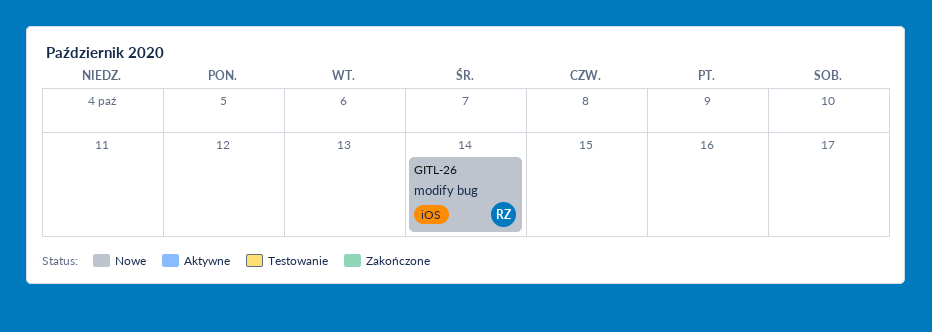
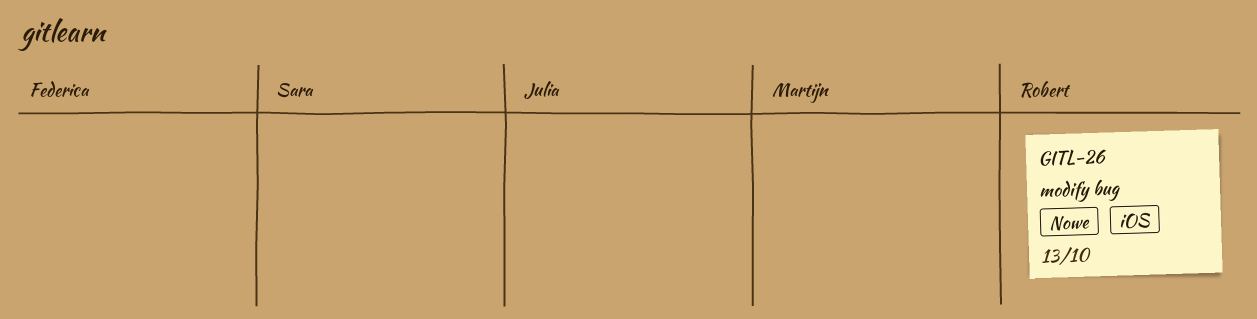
GITL-26, due: Oct 14 -> Oct 13

